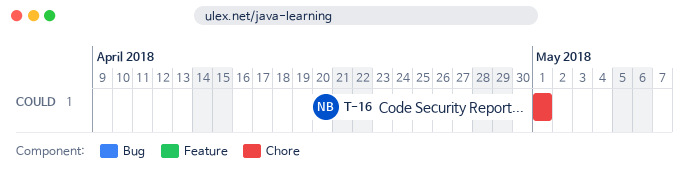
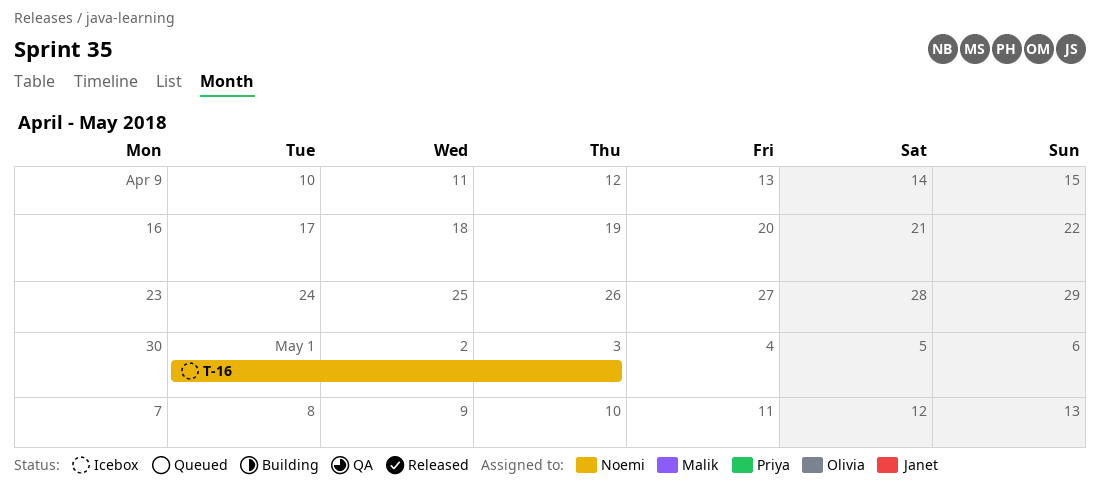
T-16, due: May 1 -> May 3

